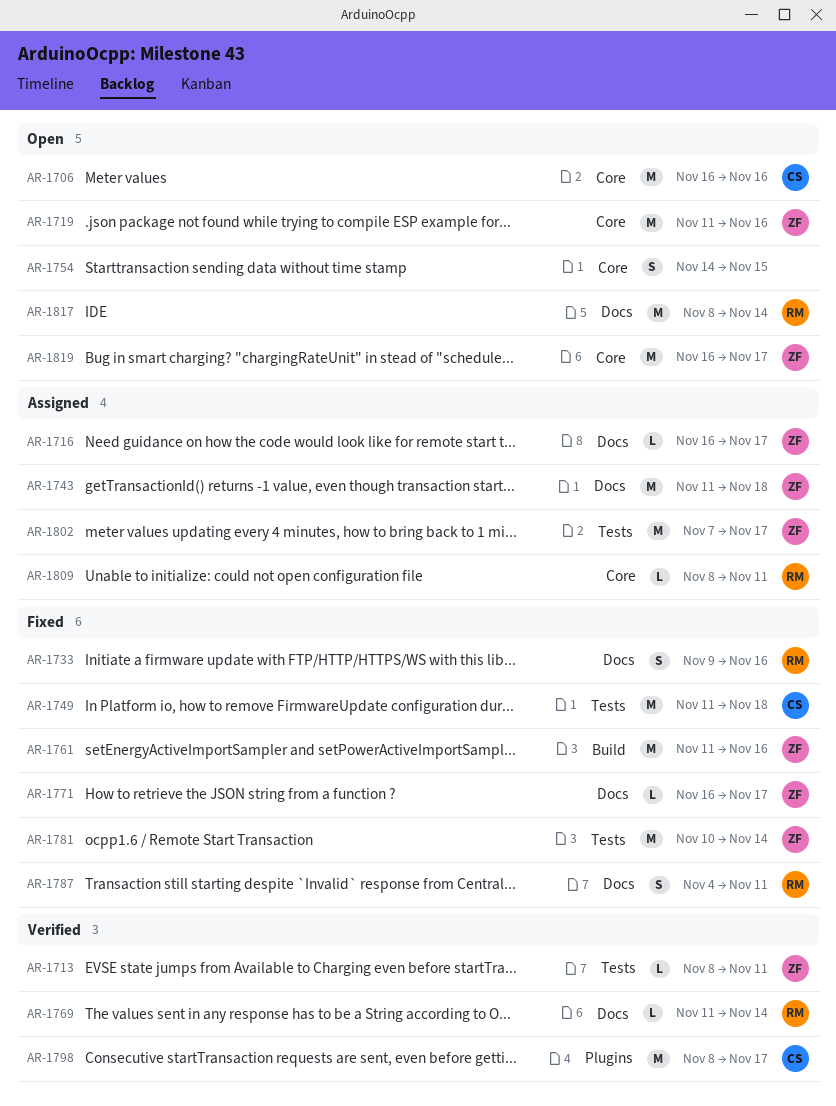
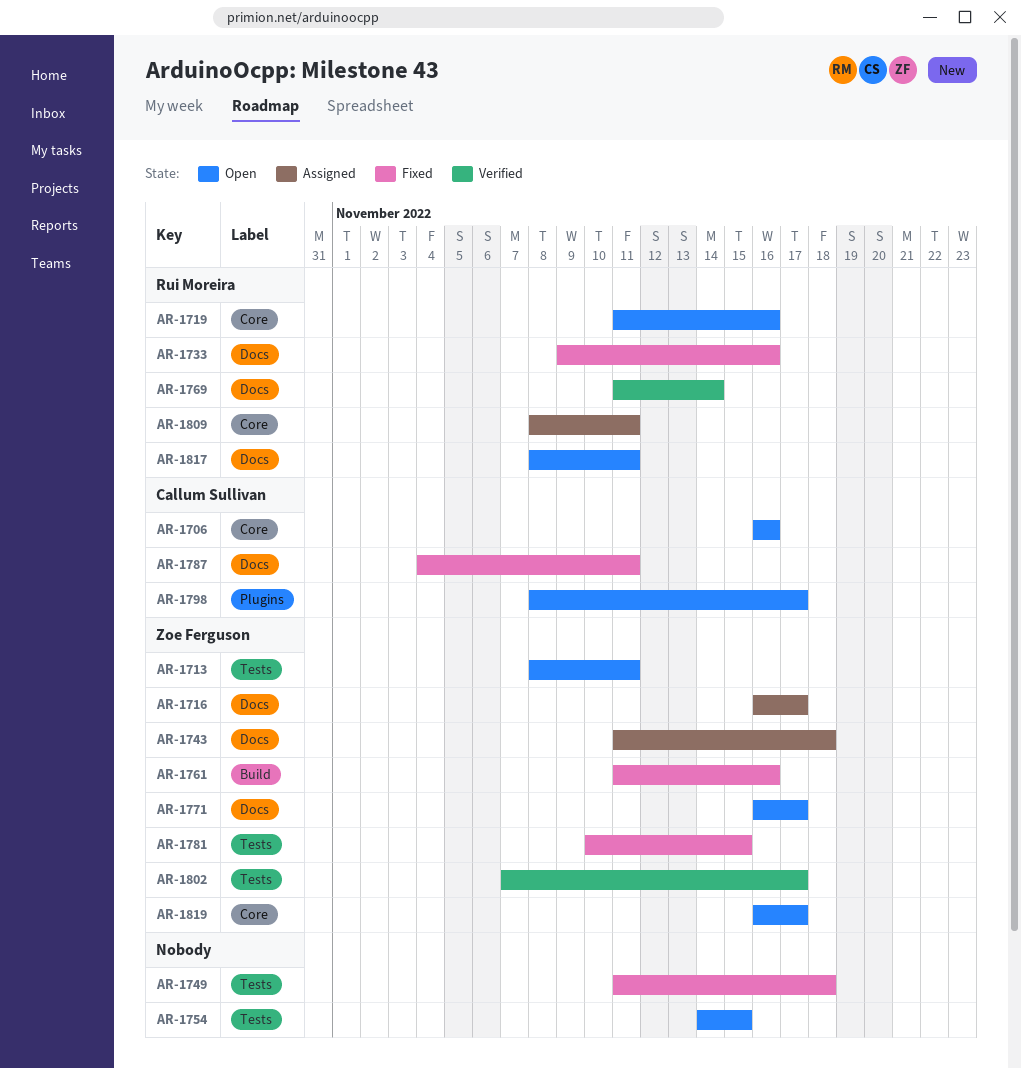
AR-1713, status: Verified -> Open
AR-1719, owner: Zoe Ferguson -> Rui Moreira
AR-1749, owner: Callum Sullivan -> none
AR-1754, label: Core -> Tests
AR-1771, status: Fixed -> Open
AR-1781, due: Nov 14 -> Nov 15
AR-1787, owner: Rui Moreira -> Callum Sullivan
AR-1798, status: Verified -> Open
AR-1802, status: Assigned -> Verified
AR-1817, due: Nov 14 -> Nov 11

